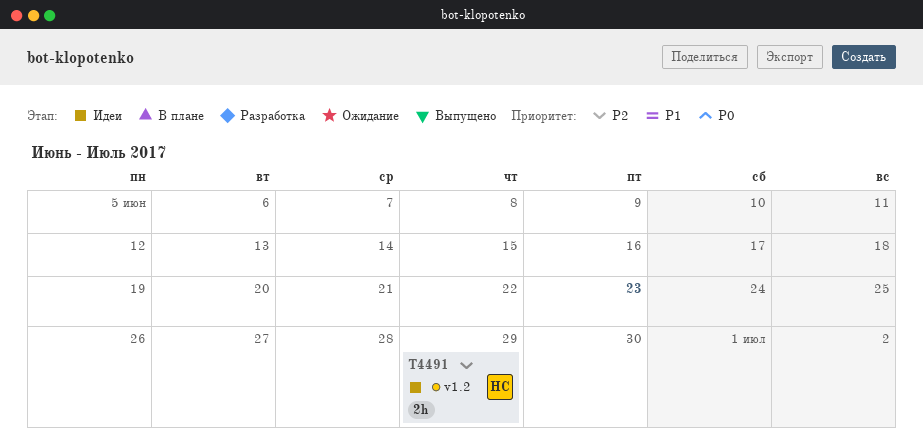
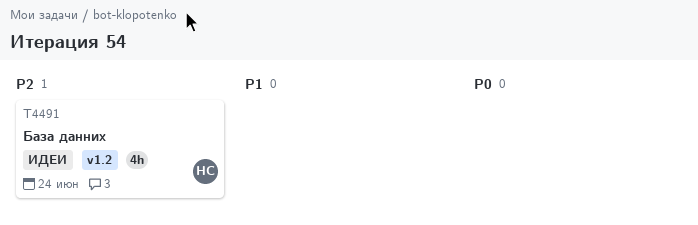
T4491, estimate: 2h -> 4h
T4491, due: Jun 29 -> Jun 24

